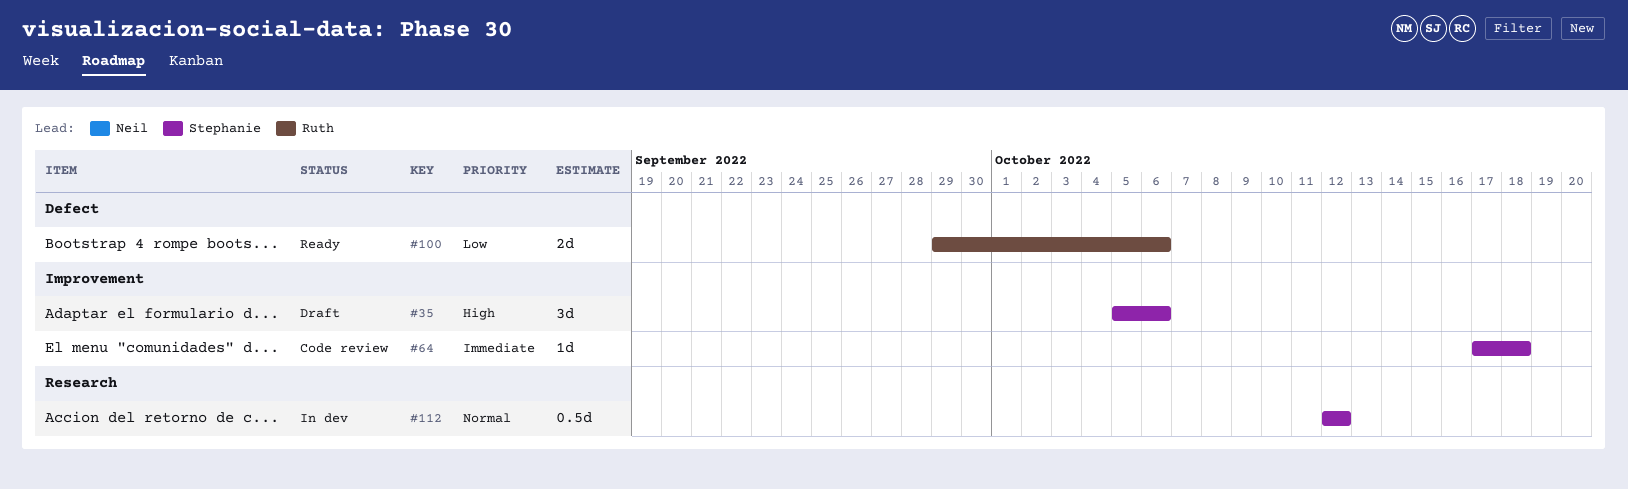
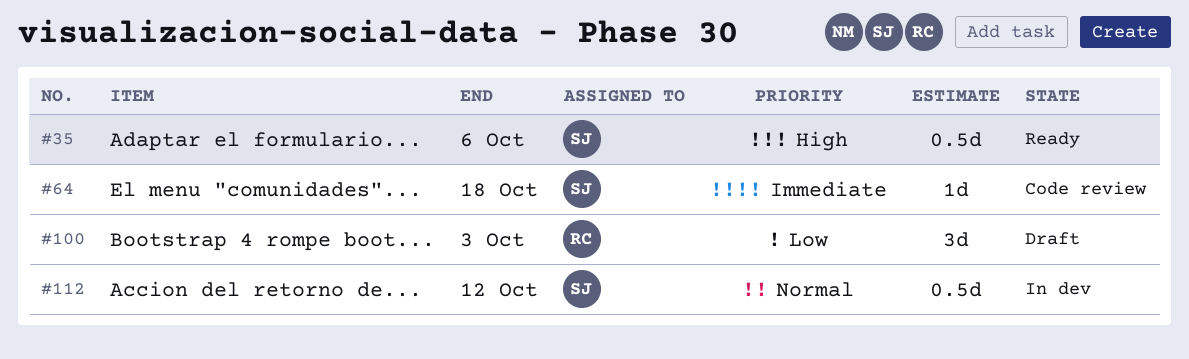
#35, status: Draft -> Ready
#35, estimate: 3d -> 0.5d
#100, status: Ready -> Draft
#100, estimate: 2d -> 3d
#100, due: Oct 6 -> Oct 3

